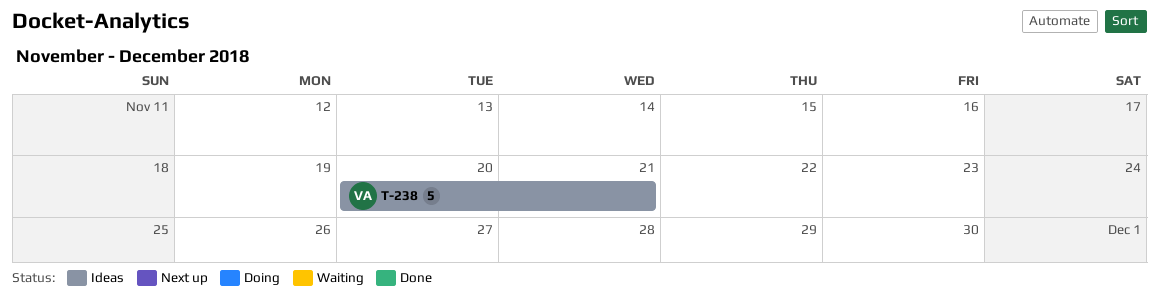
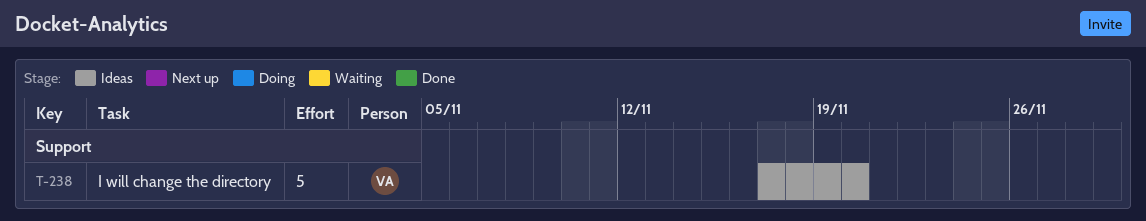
T-238, start: Nov 20 -> Nov 17
T-238, due: Nov 21 -> Nov 20

